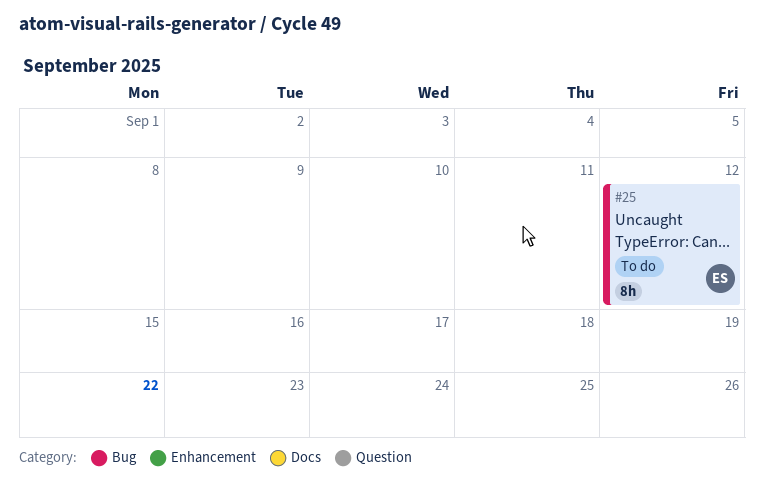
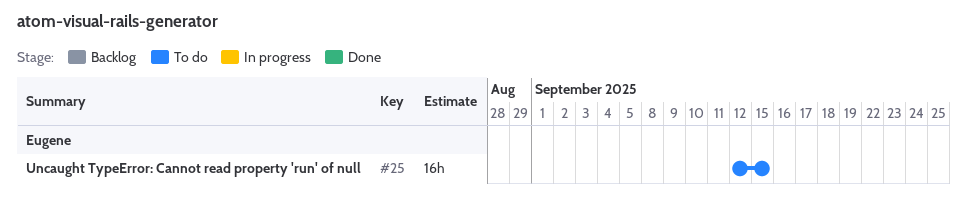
#25, estimate: 8h -> 16h
#25, due: Sep 12 -> Sep 15

